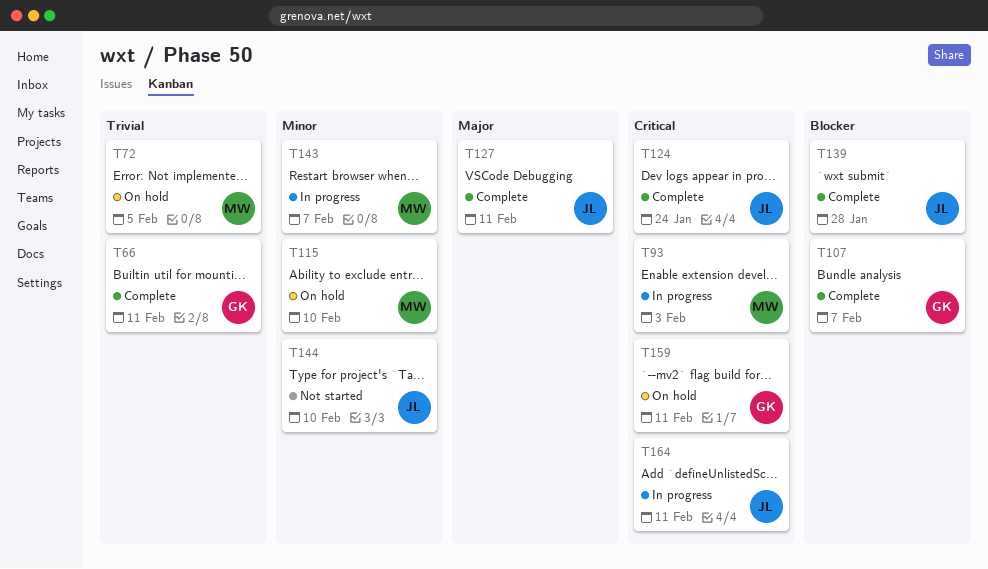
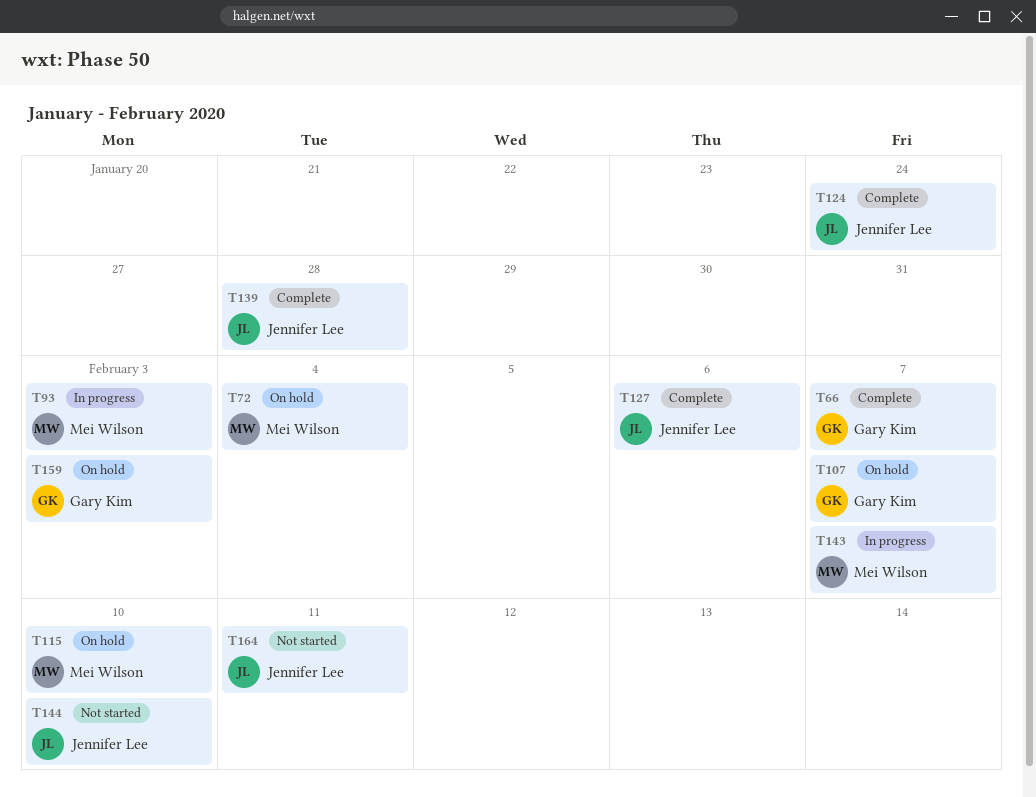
T66, due: Feb 11 -> Feb 7
T72, due: Feb 5 -> Feb 4
T107, status: Complete -> On hold
T127, due: Feb 11 -> Feb 6
T159, due: Feb 11 -> Feb 3
T164, status: In progress -> Not started

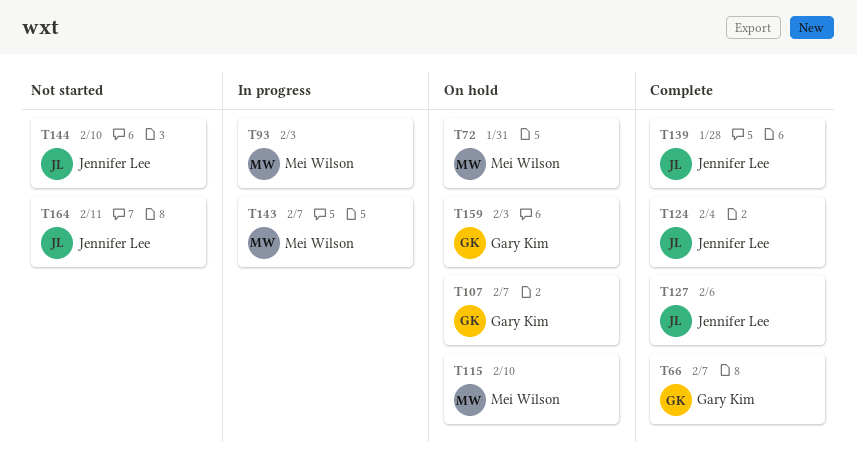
T72, due: Feb 4 -> Jan 31
T124, due: Jan 24 -> Feb 4

